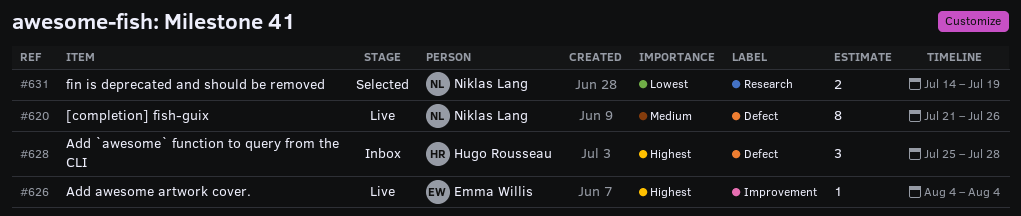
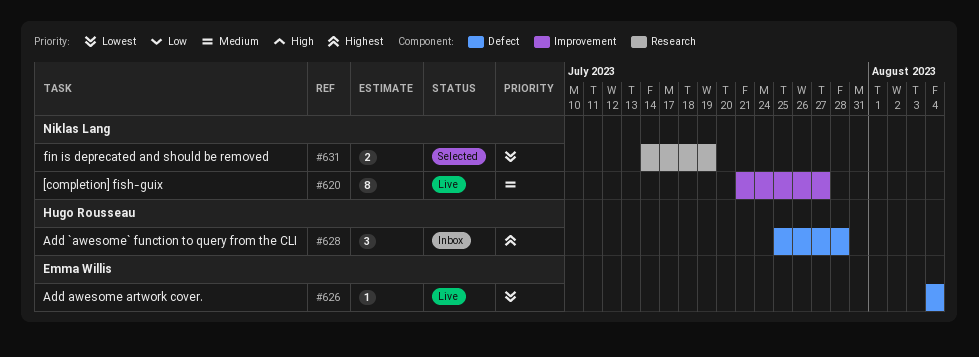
#620, label: Defect -> Improvement
#620, due: Jul 26 -> Jul 27
#626, priority: Highest -> Lowest
#626, label: Improvement -> Defect

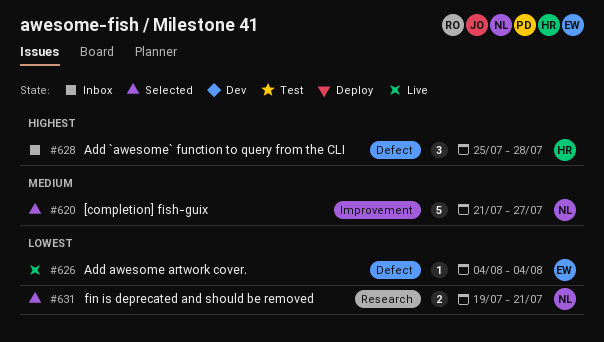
#620, status: Live -> Selected
#620, estimate: 8 -> 5
#631, start: Jul 14 -> Jul 19
#631, due: Jul 19 -> Jul 21

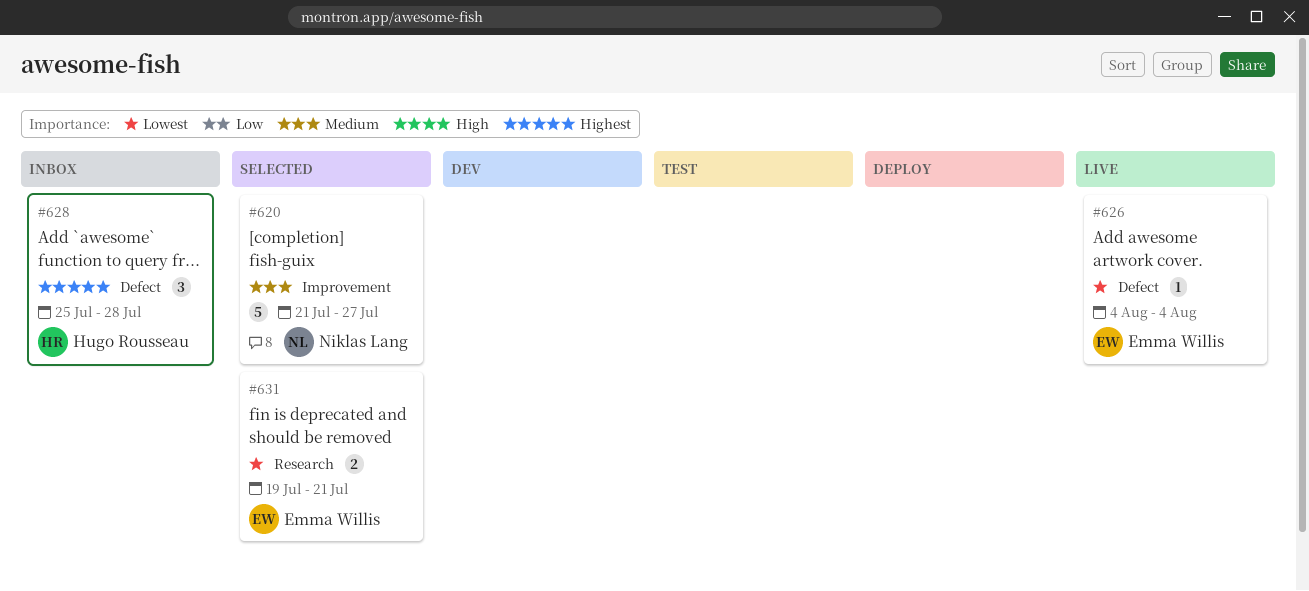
#631, owner: Niklas Lang -> Emma Willis

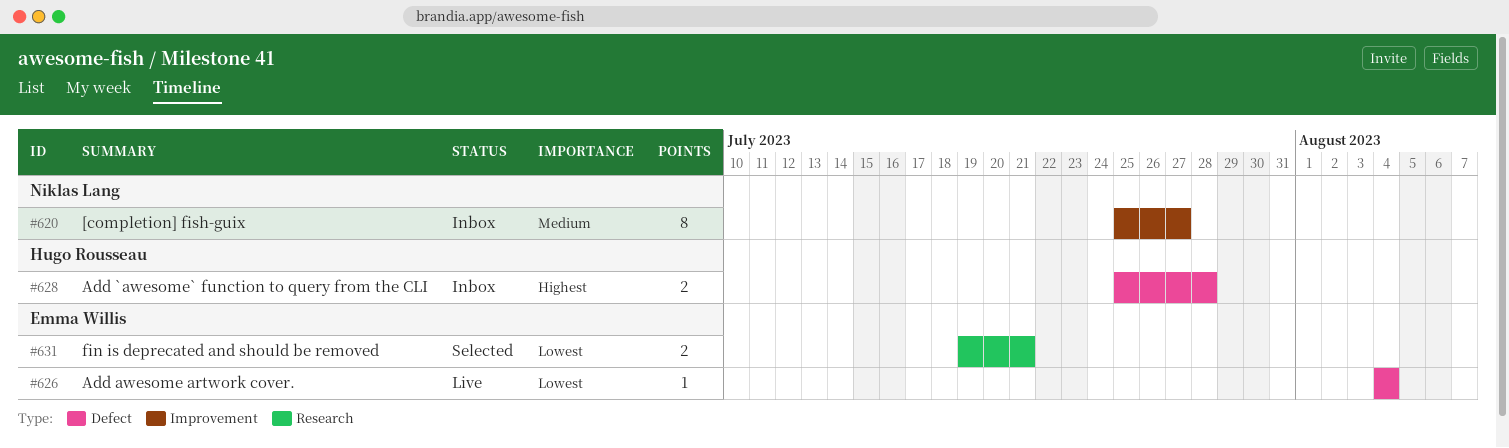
#620, status: Selected -> Inbox
#620, estimate: 5 -> 8
#620, start: Jul 21 -> Jul 25
#628, estimate: 3 -> 2

